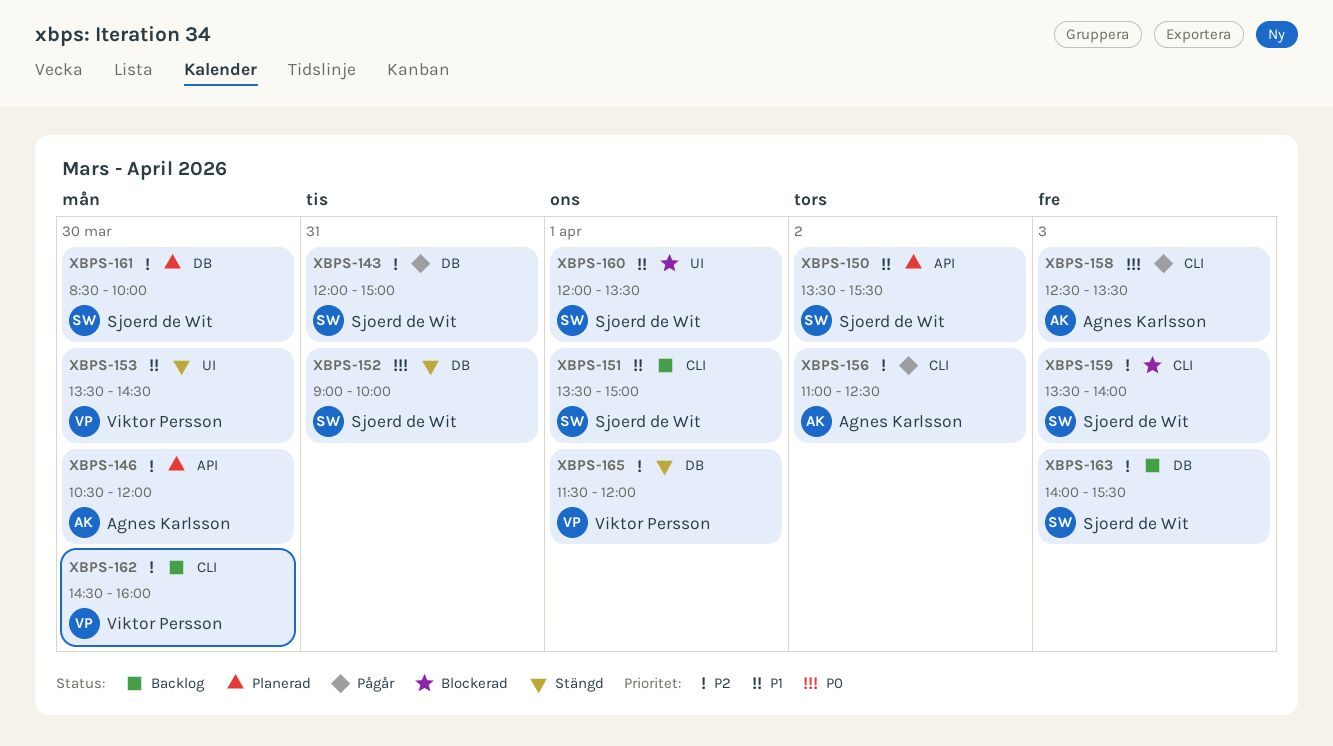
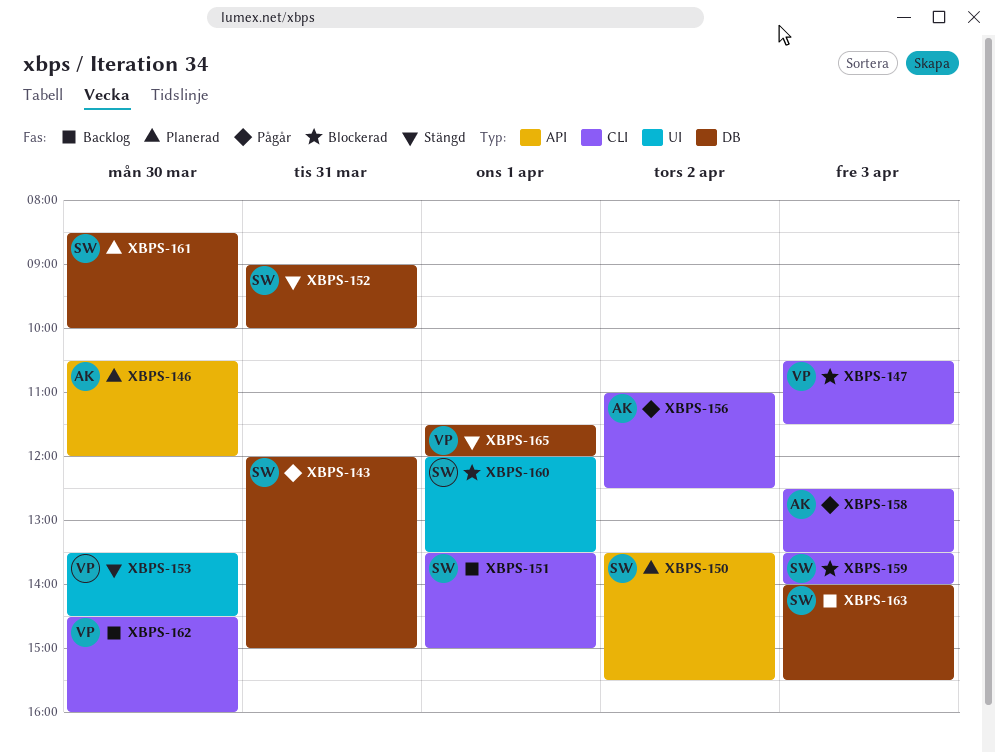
XBPS-147: none -> present

